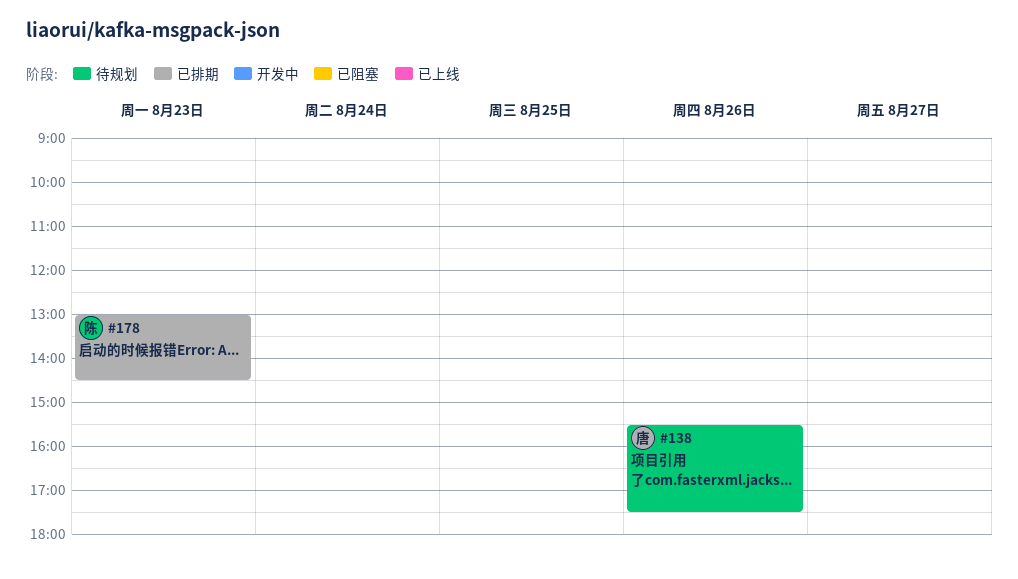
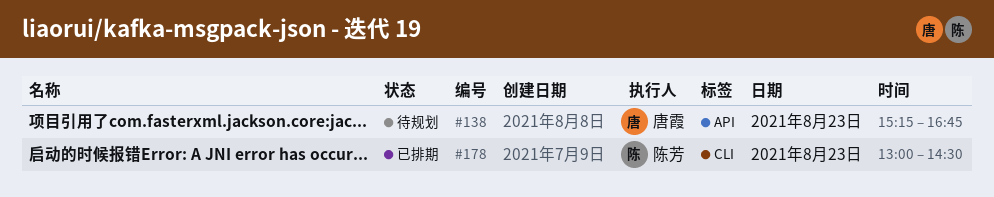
#138, day: Aug 26 -> Aug 23
#138, begins: 15:30 -> 15:15
#138, ends: 17:30 -> 16:45

